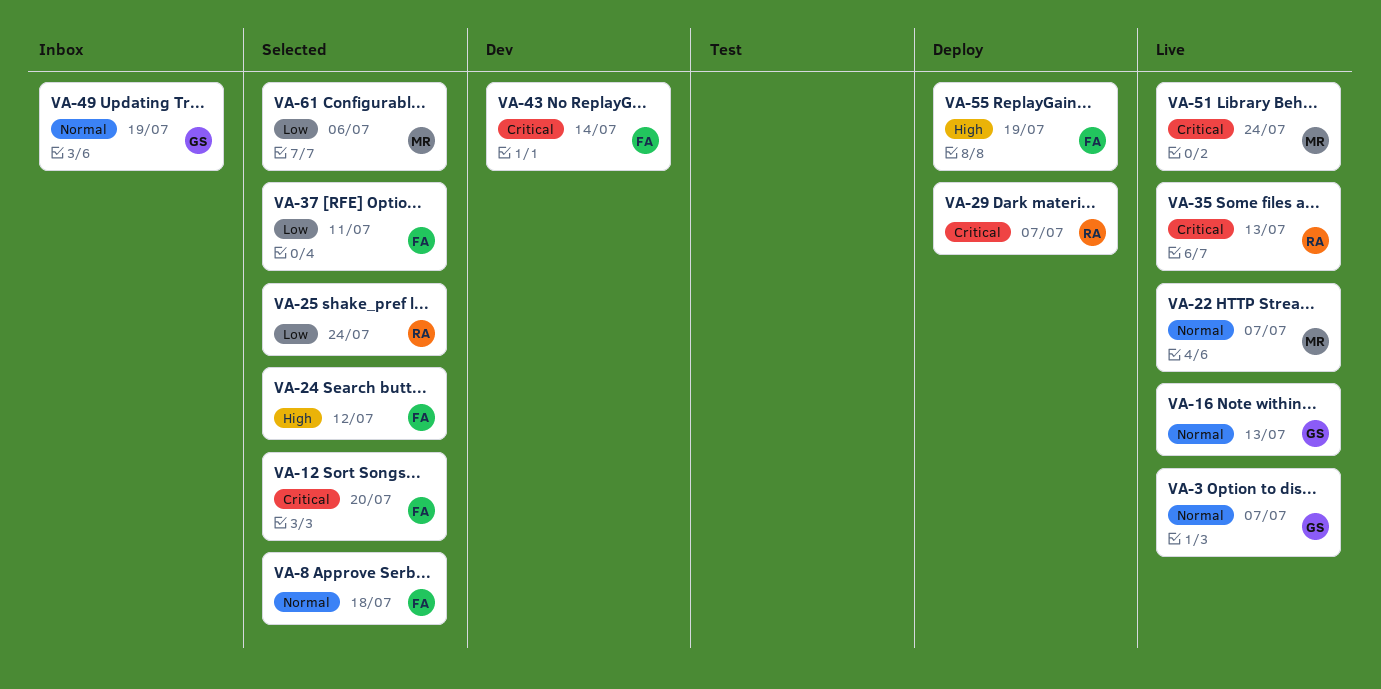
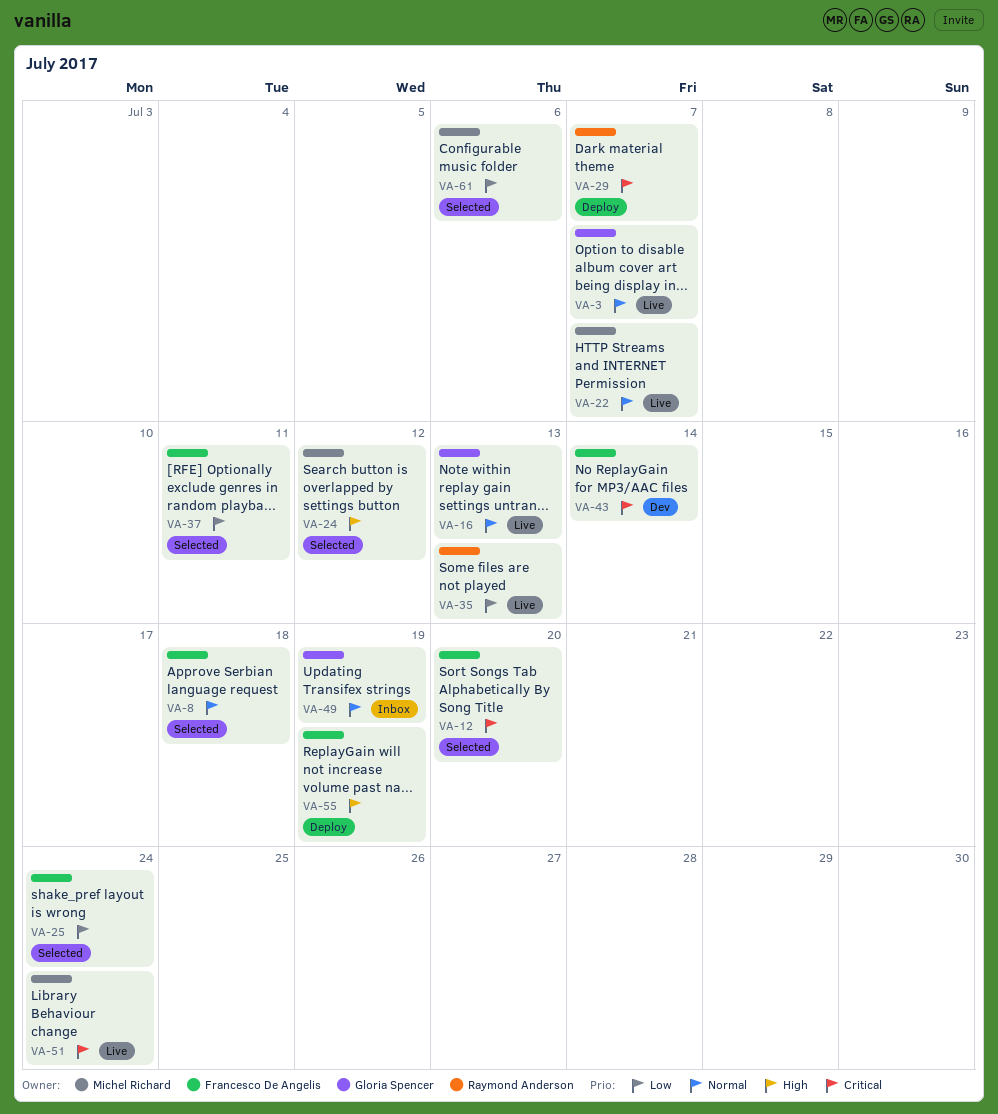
VA-24, owner: Francesco De Angelis -> Michel Richard
VA-25, owner: Raymond Anderson -> Francesco De Angelis
VA-35, priority: Critical -> Low

